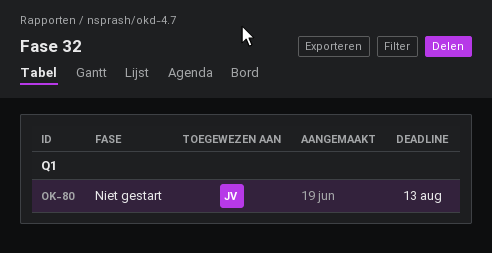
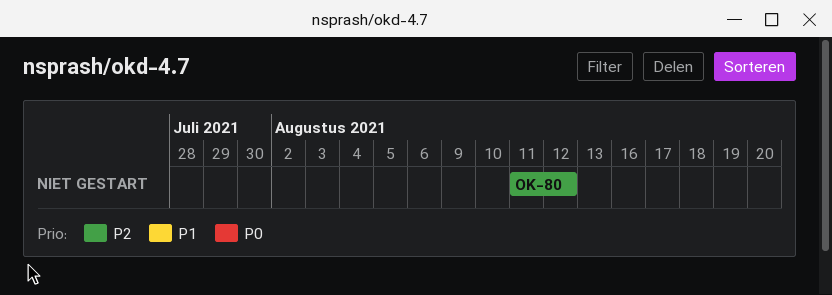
OK-80, due: Aug 13 -> Aug 12

